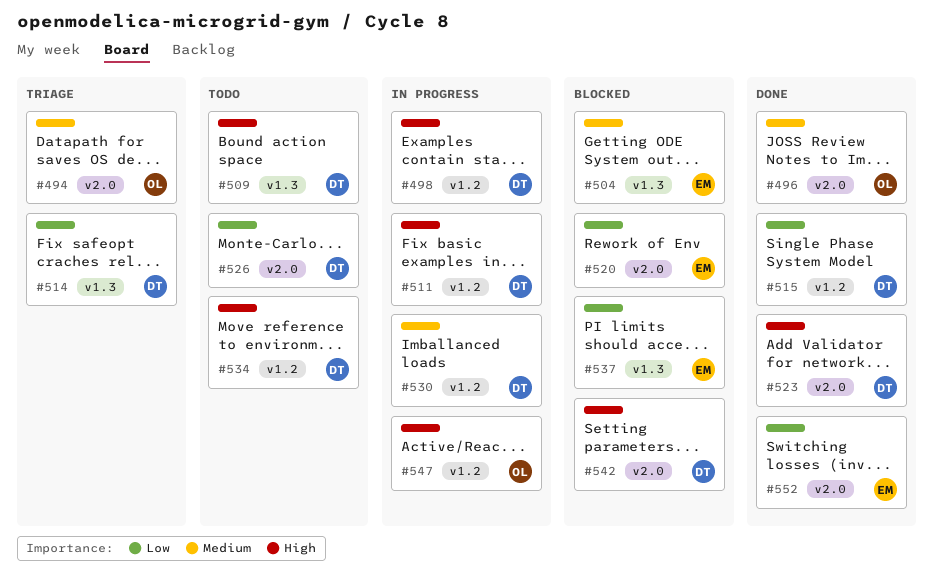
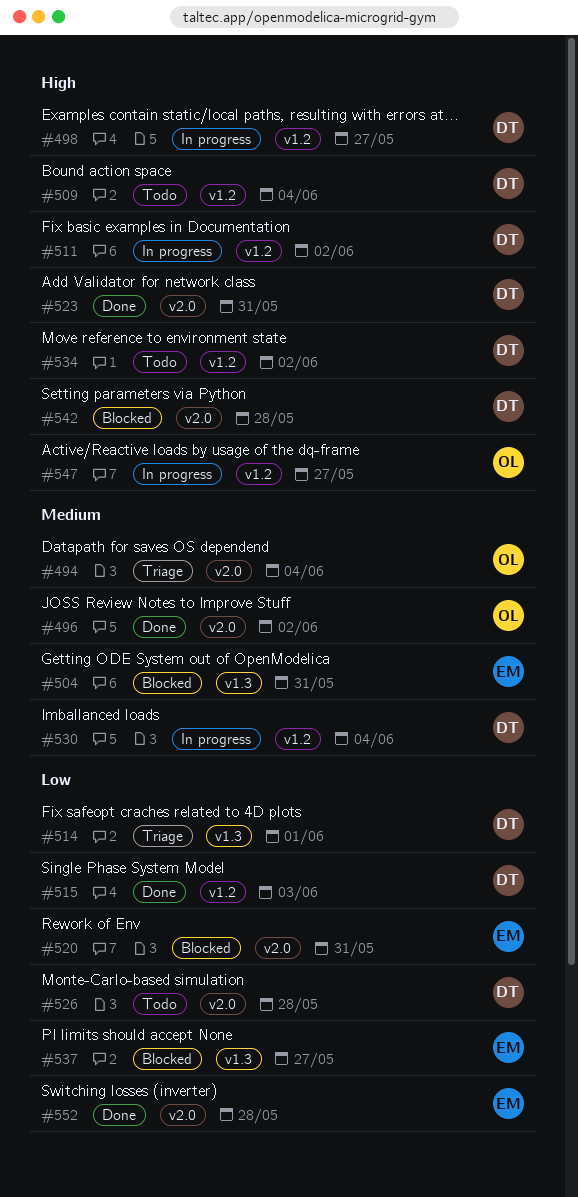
#509, label: v1.3 -> v1.2

